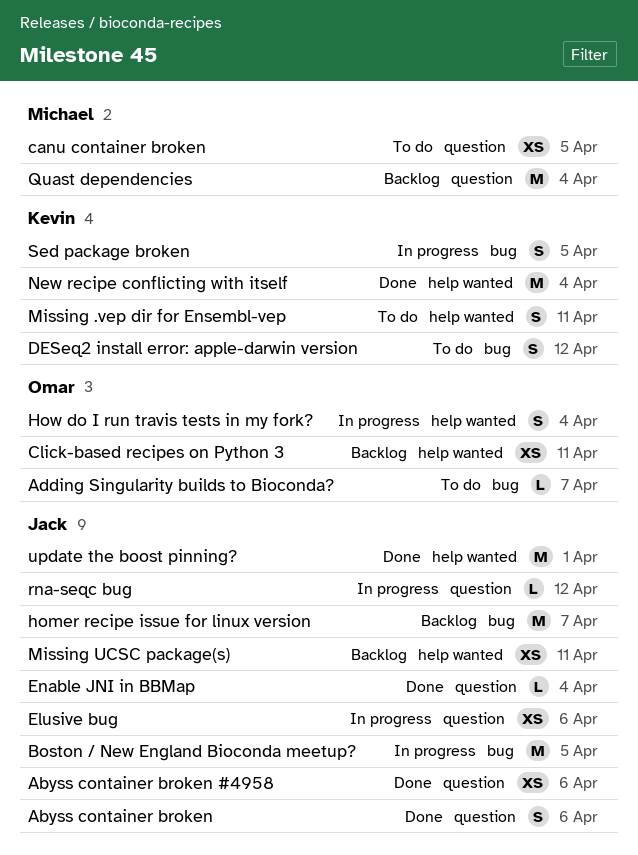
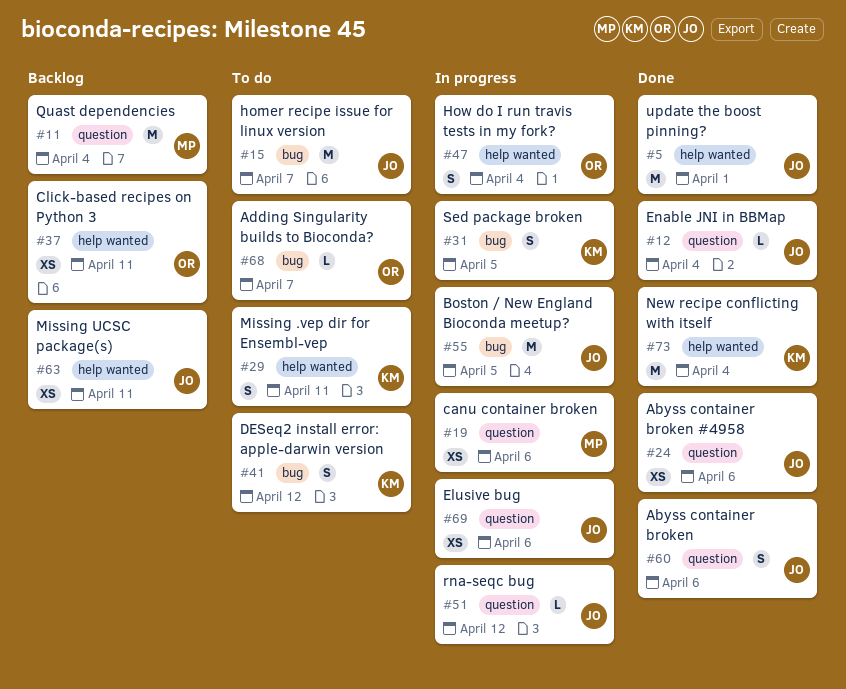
canu container broken, status: To do -> In progress
canu container broken, due: Apr 5 -> Apr 6
homer recipe issue for linux version, status: Backlog -> To do

